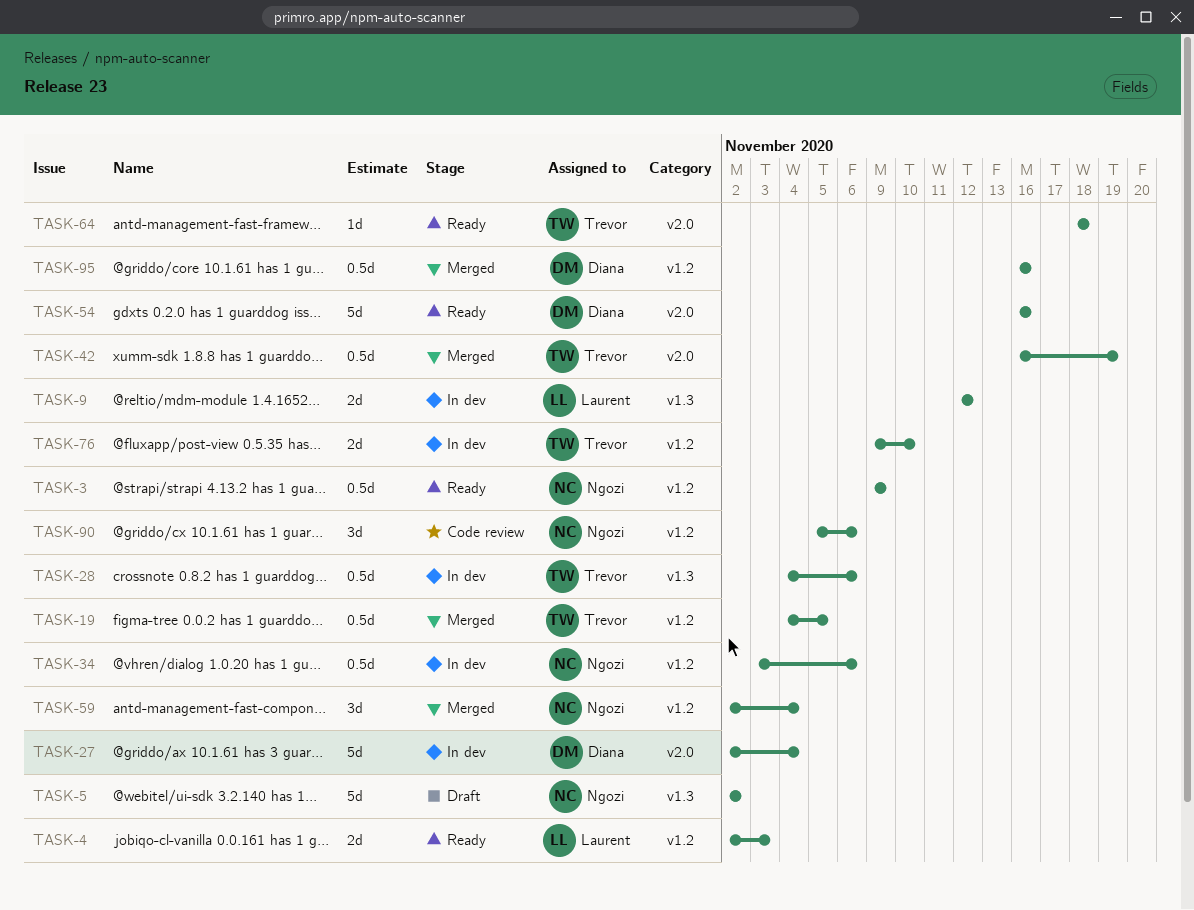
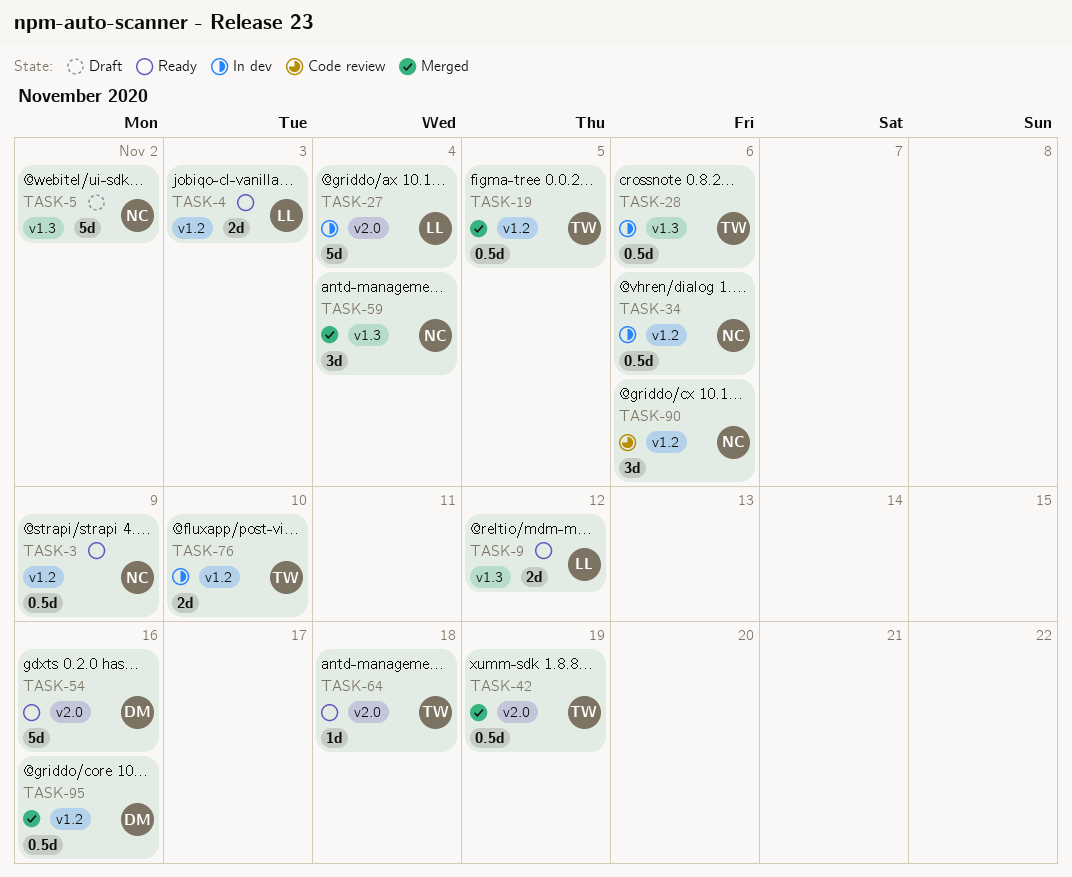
TASK-9, status: In dev -> Ready
TASK-27, owner: Diana -> Laurent
TASK-59, label: v1.2 -> v1.3

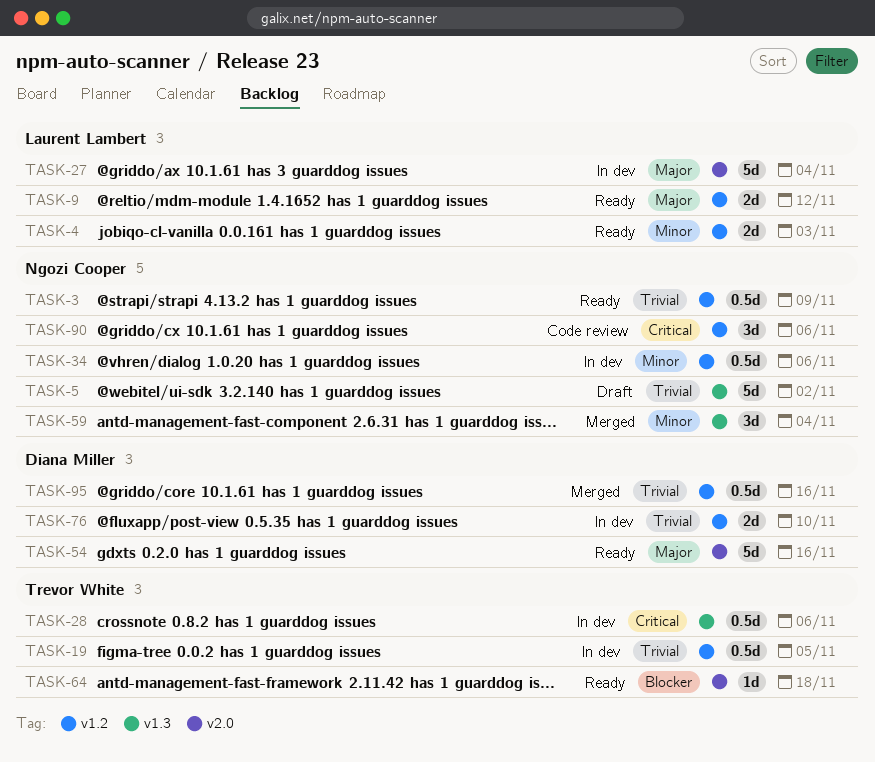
TASK-9, label: v1.3 -> v1.2
TASK-19, status: Merged -> In dev
TASK-42: present -> none
TASK-76, owner: Trevor White -> Diana Miller

